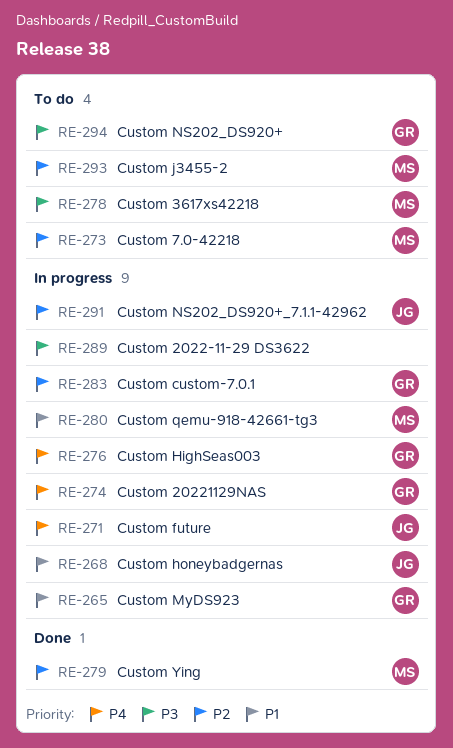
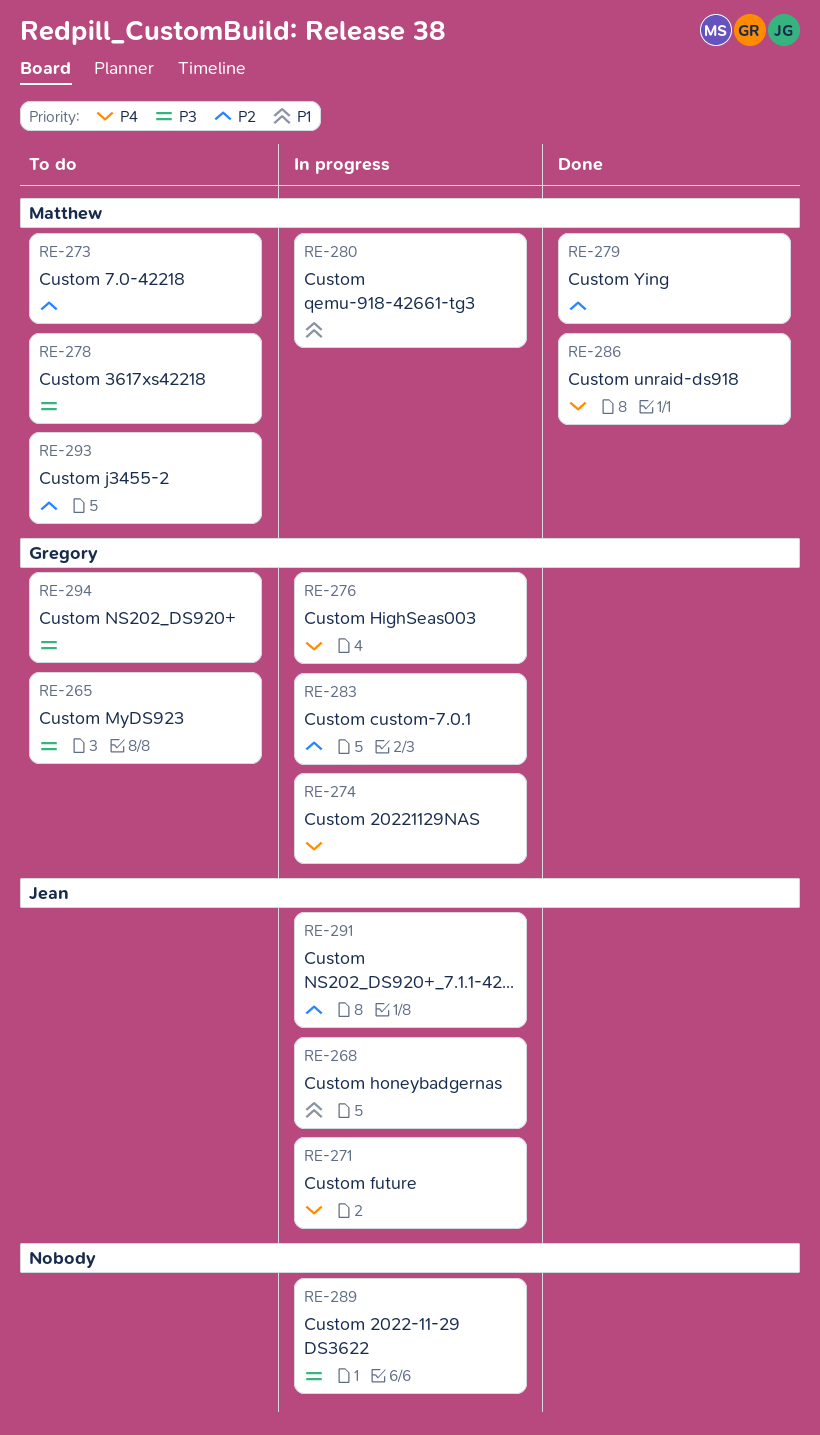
RE-265, status: In progress -> To do
RE-265, priority: P1 -> P3
RE-286: none -> present

